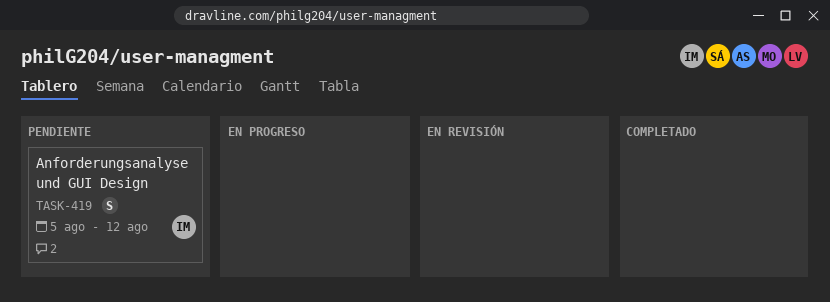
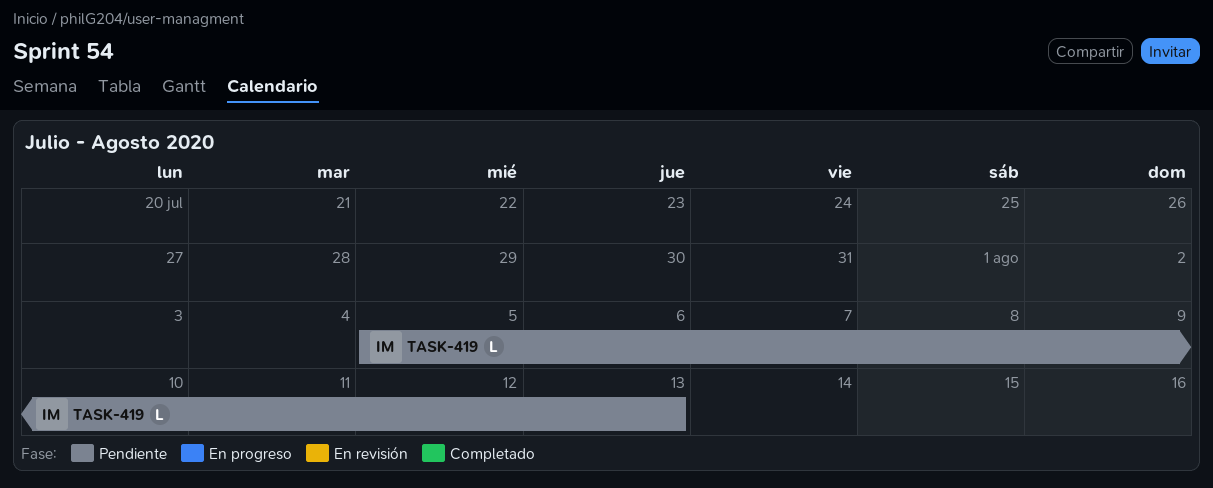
TASK-419, estimate: S -> L
TASK-419, due: Aug 12 -> Aug 13

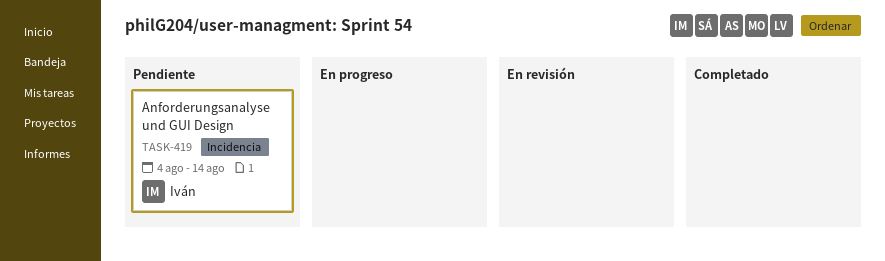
TASK-419, start: Aug 5 -> Aug 4
TASK-419, due: Aug 13 -> Aug 14

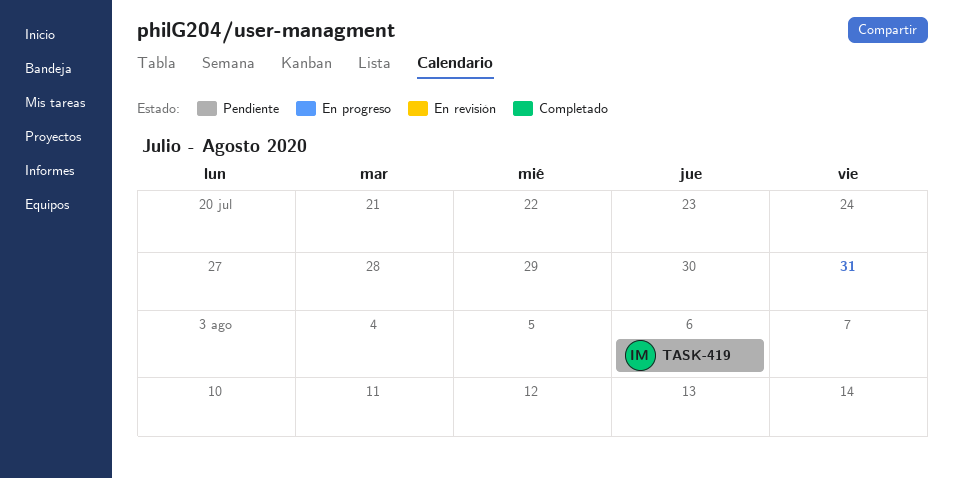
TASK-419, start: Aug 4 -> Aug 6
TASK-419, due: Aug 14 -> Aug 6

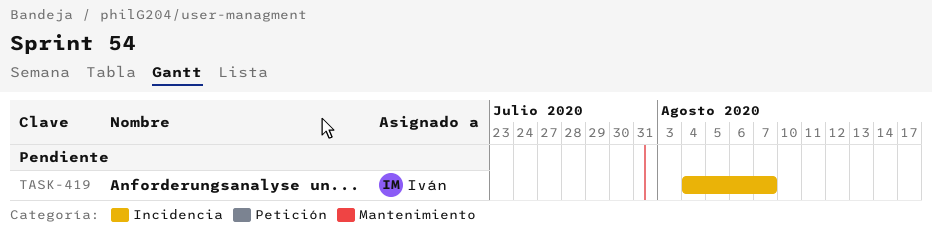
TASK-419, start: Aug 6 -> Aug 4
TASK-419, due: Aug 6 -> Aug 7

